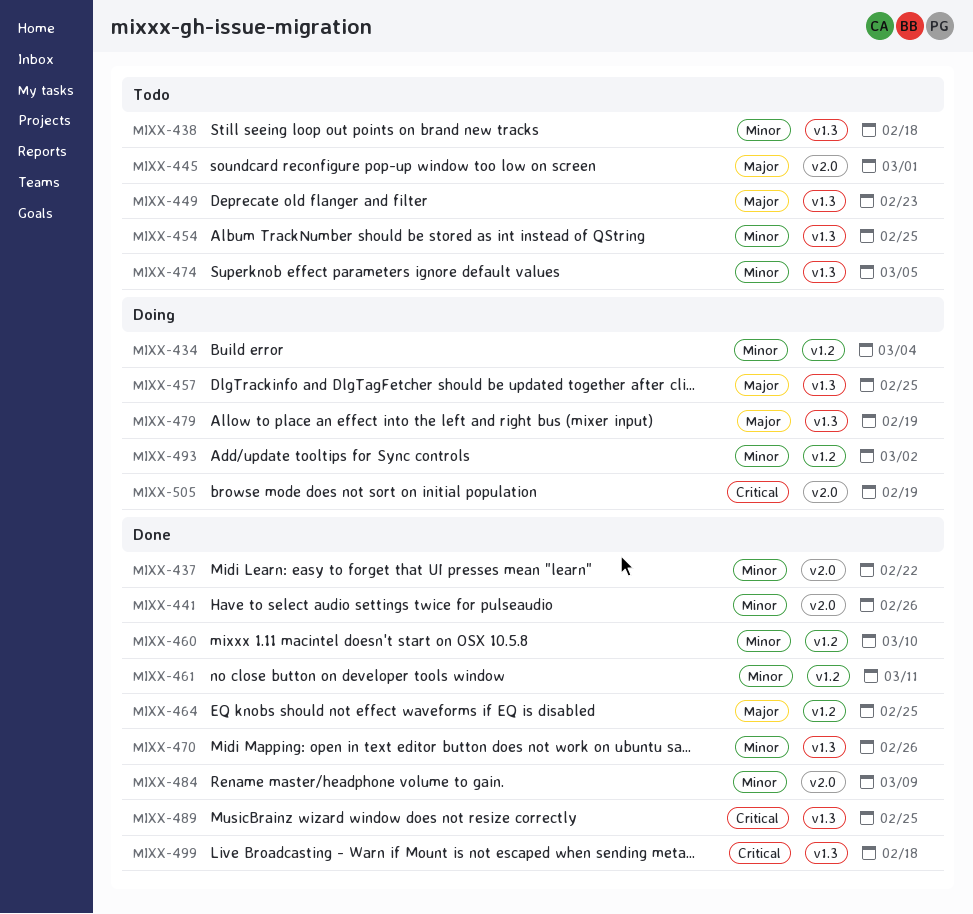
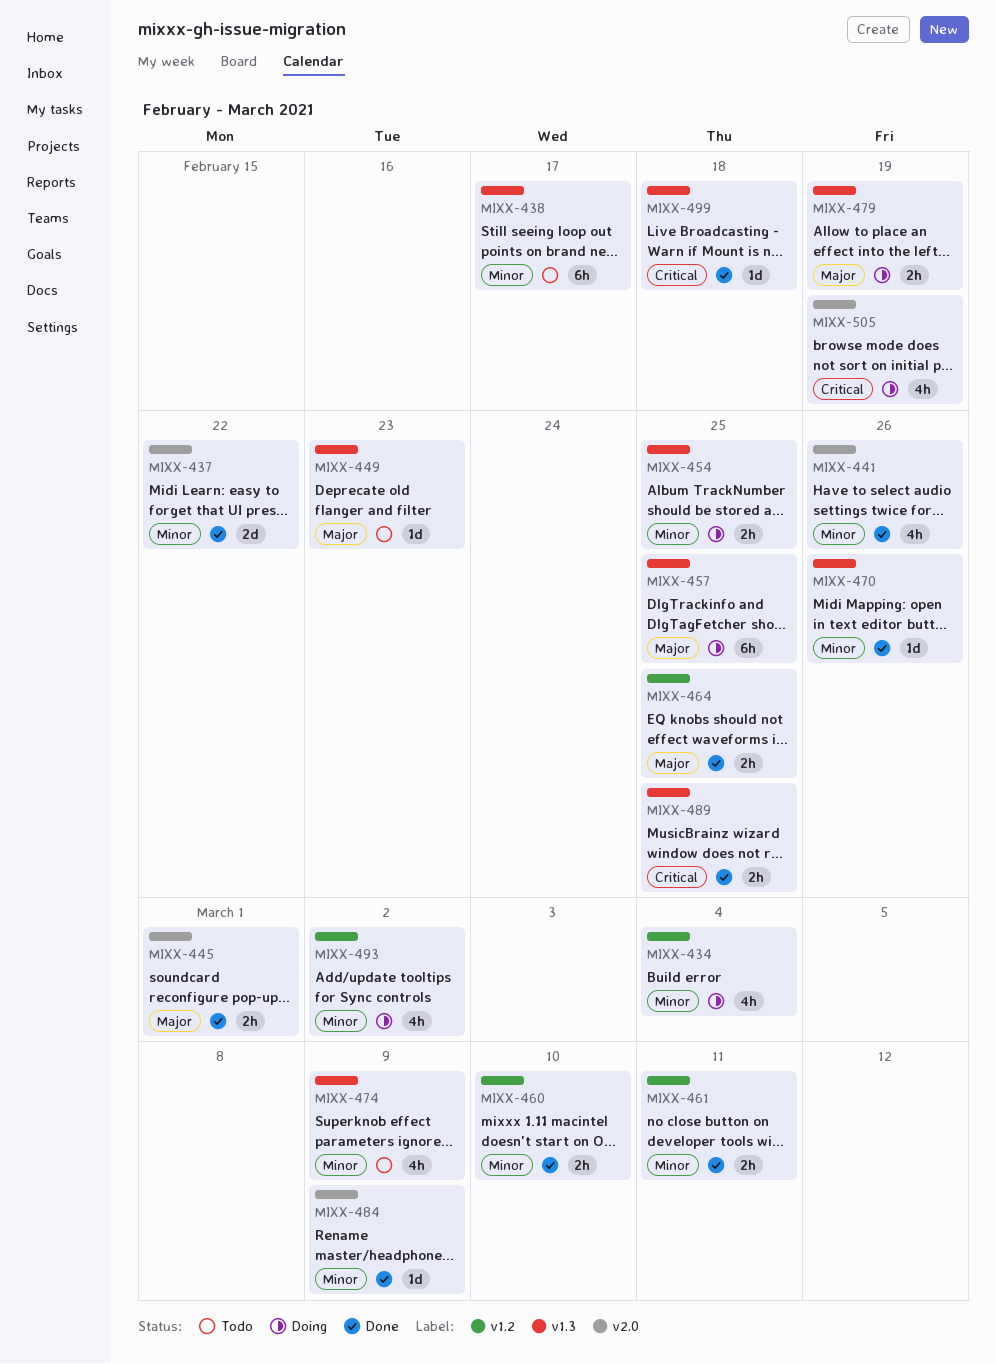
MIXX-438, due: Feb 18 -> Feb 17
MIXX-445, status: Todo -> Done
MIXX-454, status: Todo -> Doing
MIXX-474, due: Mar 5 -> Mar 9

